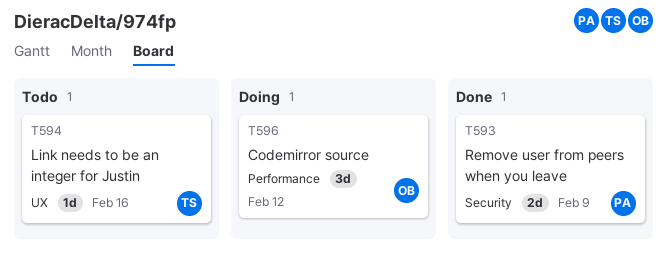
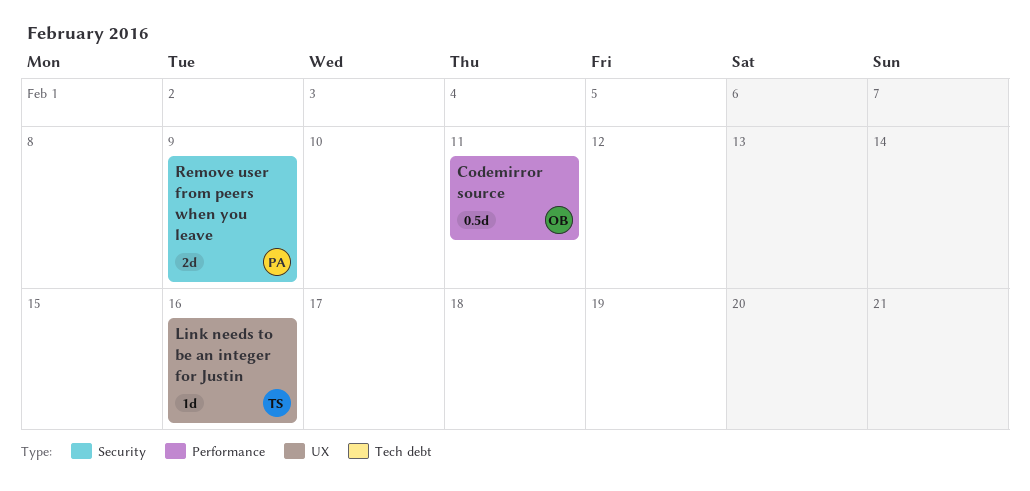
Codemirror source, estimate: 3d -> 0.5d
Codemirror source, due: Feb 12 -> Feb 11

